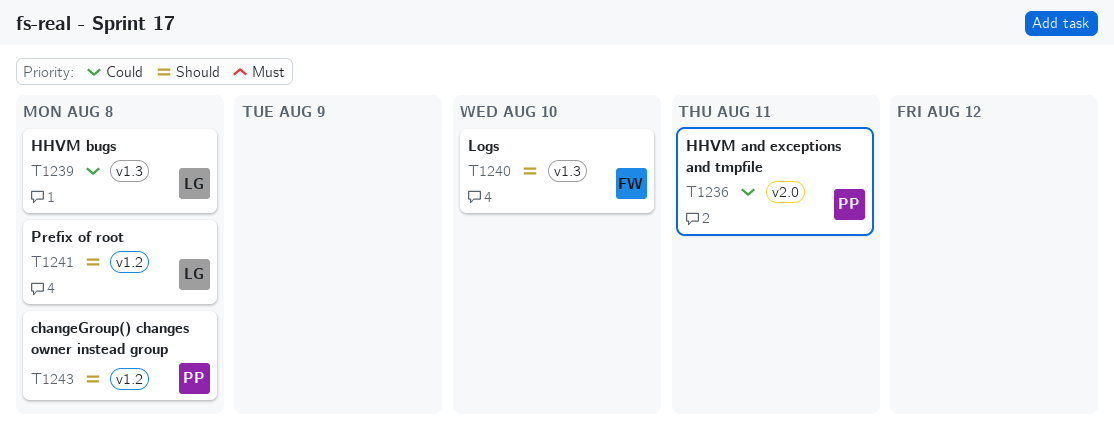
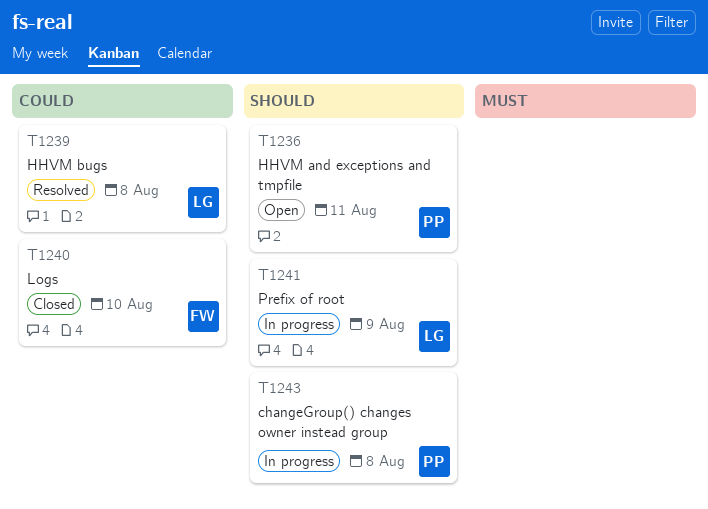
T1236, priority: Could -> Should
T1240, priority: Should -> Could
T1241, due: Aug 8 -> Aug 9

